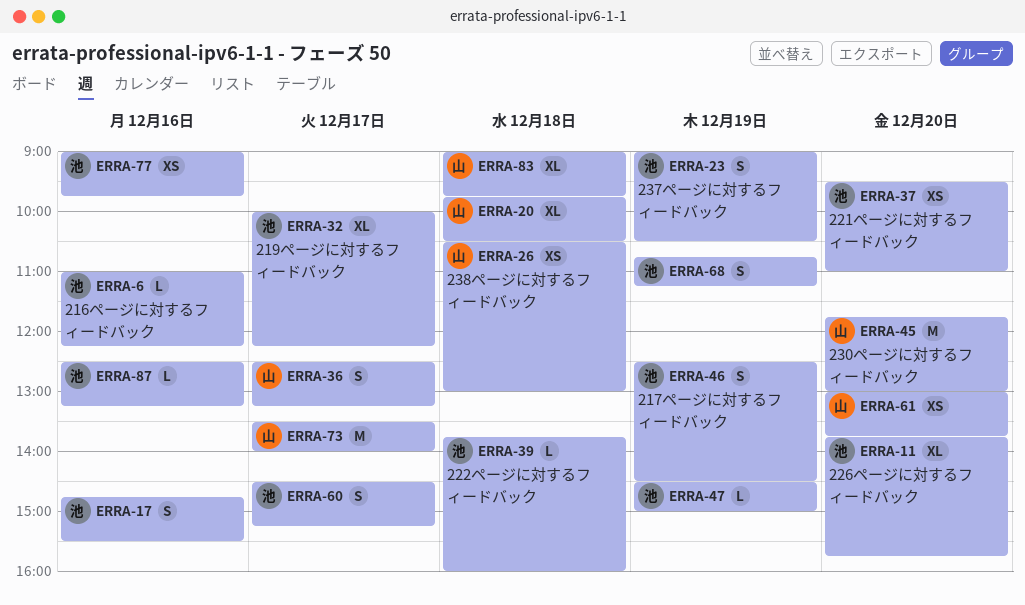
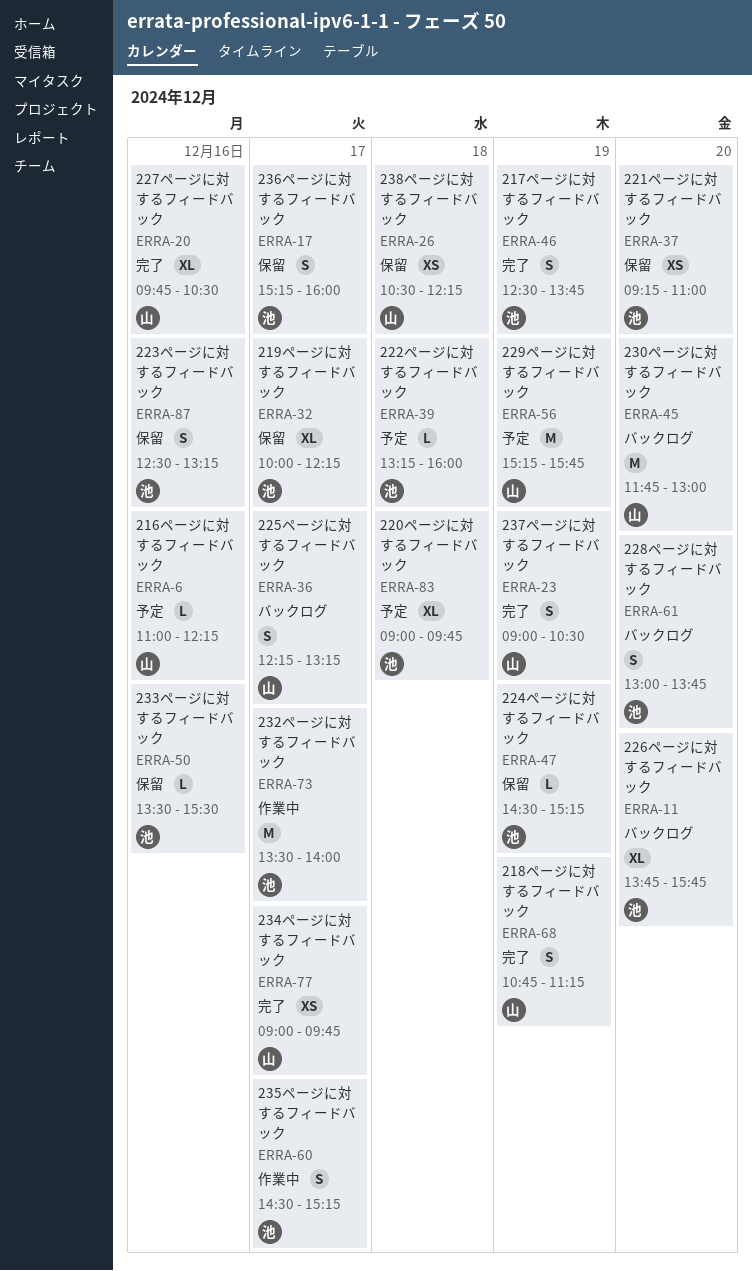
ERRA-6, owner: 池 -> 山
ERRA-17, day: Dec 16 -> Dec 17
ERRA-17, begins: 14:45 -> 15:15
ERRA-17, ends: 15:30 -> 16:00
ERRA-20, day: Dec 18 -> Dec 16
ERRA-23, owner: 池 -> 山
ERRA-26, ends: 13:00 -> 12:15
ERRA-36, begins: 12:30 -> 12:15
ERRA-37, begins: 09:30 -> 09:15
ERRA-39, begins: 13:45 -> 13:15
ERRA-46, ends: 14:30 -> 13:45
ERRA-47, ends: 15:00 -> 15:15
ERRA-50: none -> present
ERRA-56: none -> present
ERRA-61, owner: 山 -> 池
ERRA-61, estimate: XS -> S
ERRA-68, owner: 池 -> 山
ERRA-73, owner: 山 -> 池
ERRA-77, owner: 池 -> 山
ERRA-77, day: Dec 16 -> Dec 17
ERRA-83, owner: 山 -> 池
ERRA-87, estimate: L -> S

